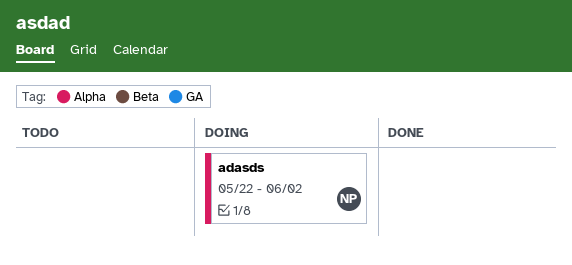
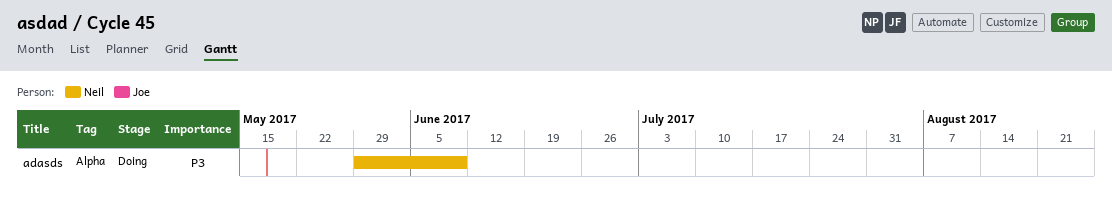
adasds, start: May 22 -> May 29
adasds, due: Jun 2 -> Jun 9

